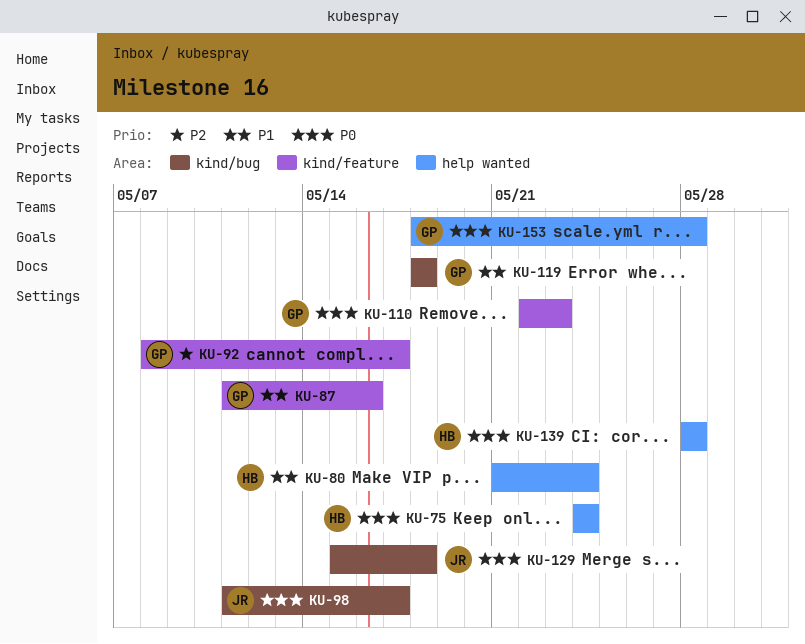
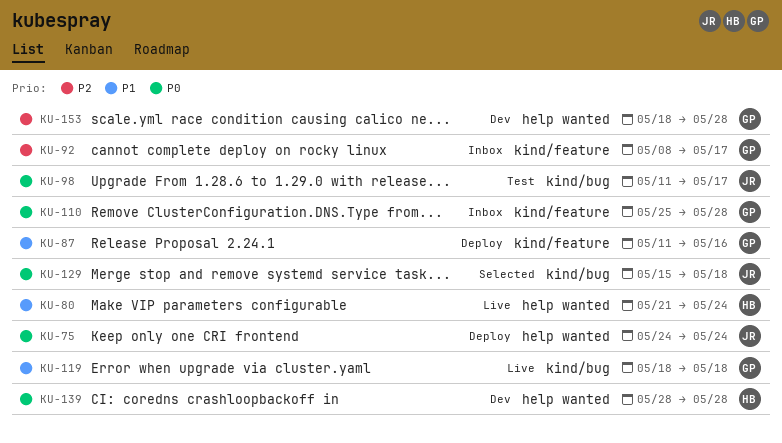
KU-75, owner: HB -> JR
KU-110, start: May 22 -> May 25
KU-110, due: May 23 -> May 28
KU-153, priority: P0 -> P2

